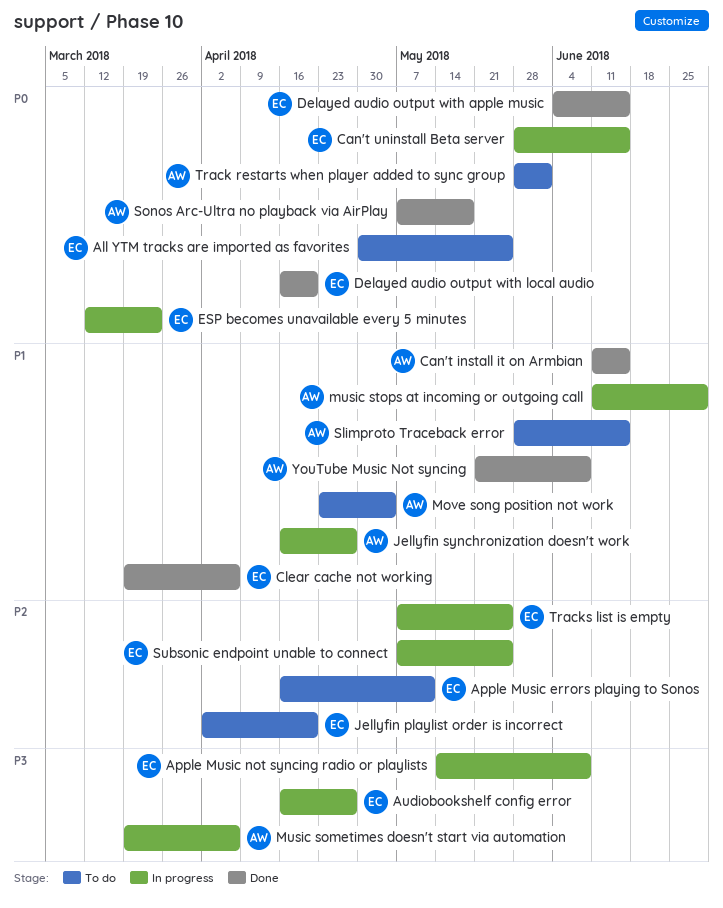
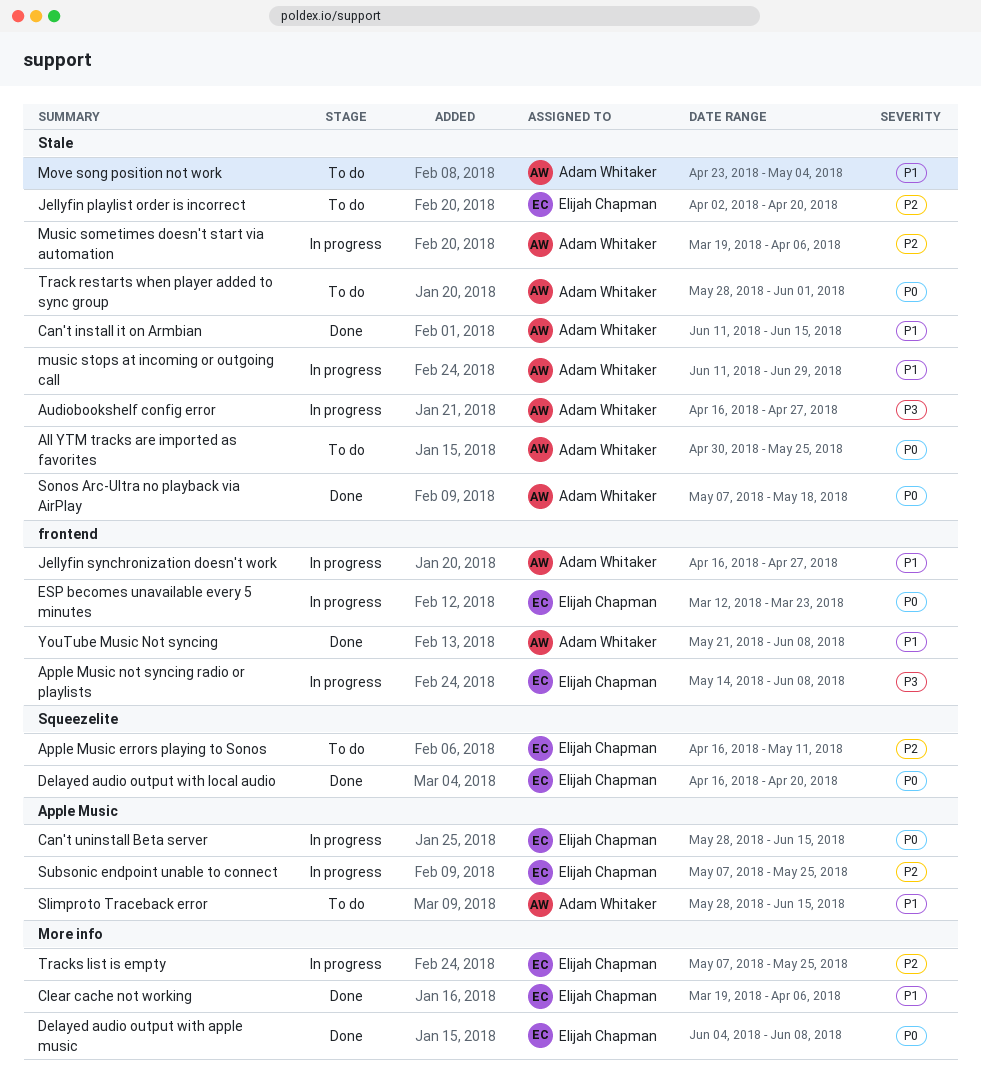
All YTM tracks are imported as favorites, owner: Elijah Chapman -> Adam Whitaker
Audiobookshelf config error, owner: Elijah Chapman -> Adam Whitaker
Delayed audio output with apple music, due: Jun 15 -> Jun 8
Music sometimes doesn't start via automation, priority: P3 -> P2

